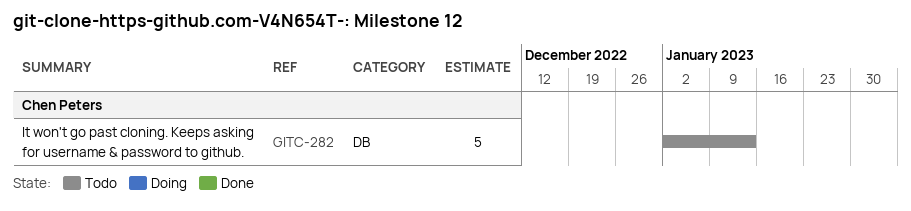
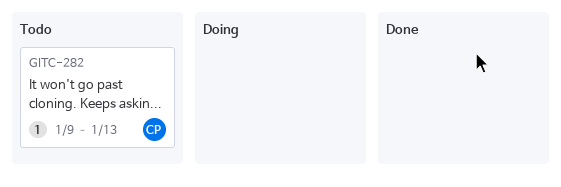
GITC-282, estimate: 5 -> 1
GITC-282, start: Jan 2 -> Jan 9

